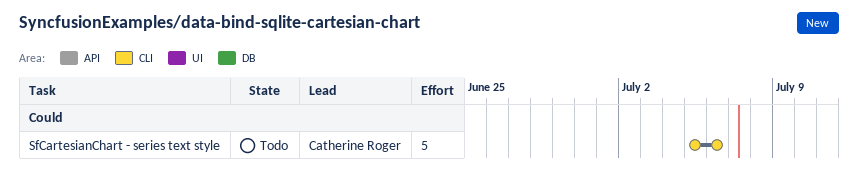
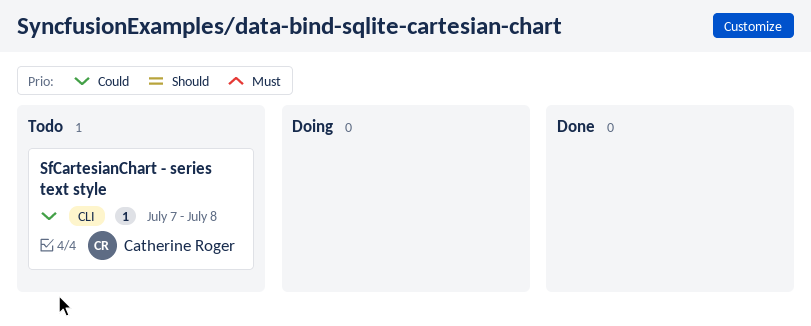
SfCartesianChart - series text style, estimate: 5 -> 1
SfCartesianChart - series text style, start: Jul 5 -> Jul 7
SfCartesianChart - series text style, due: Jul 6 -> Jul 8

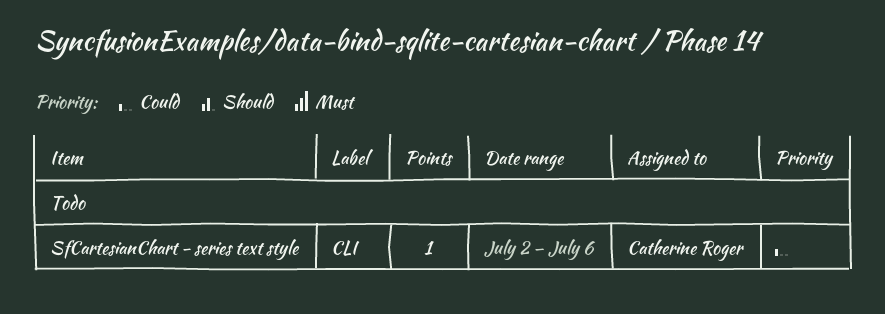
SfCartesianChart - series text style, start: Jul 7 -> Jul 2
SfCartesianChart - series text style, due: Jul 8 -> Jul 6

